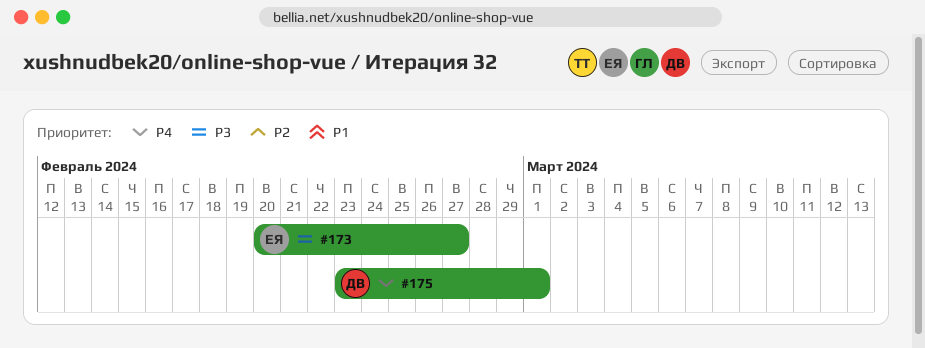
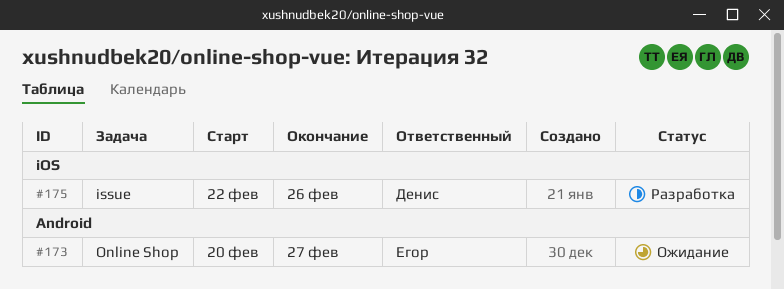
#175, start: Feb 23 -> Feb 22
#175, due: Mar 1 -> Feb 26

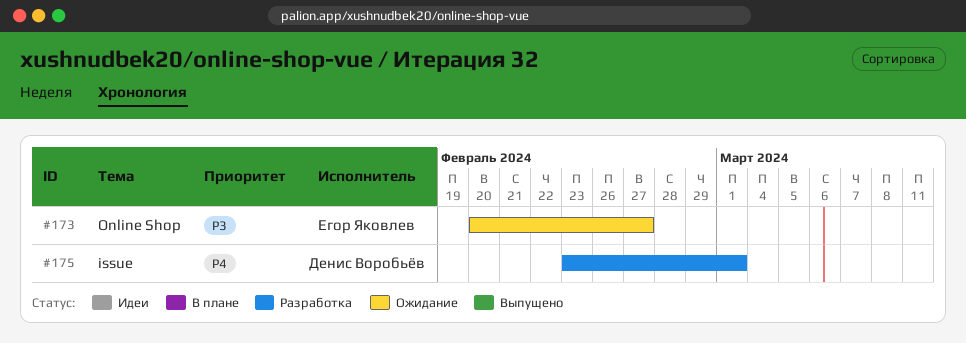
#175, start: Feb 22 -> Feb 23
#175, due: Feb 26 -> Mar 1

